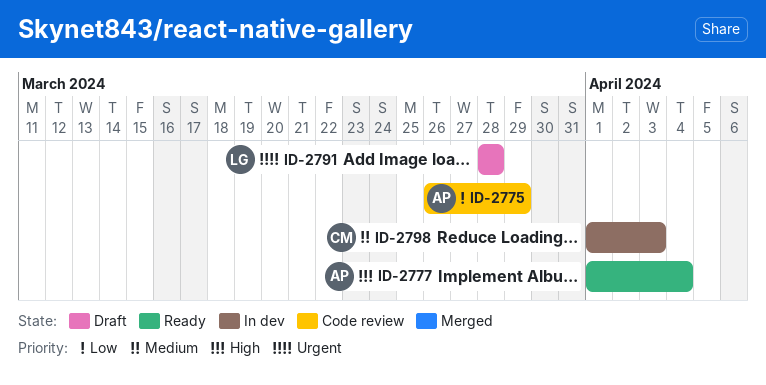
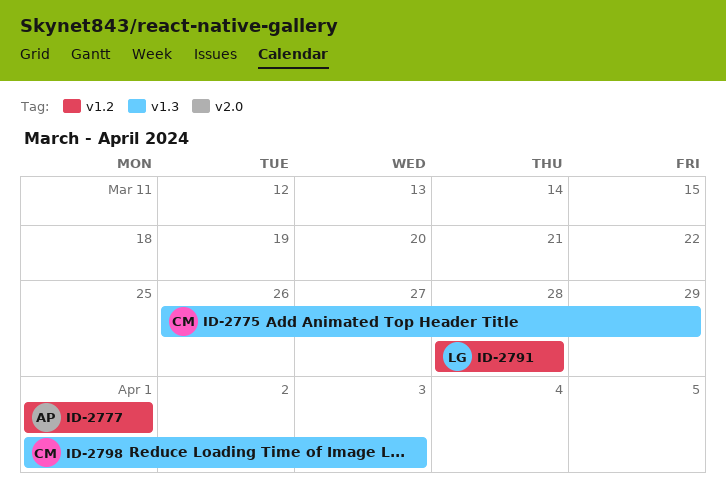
ID-2775, owner: AP -> CM
ID-2777, due: Apr 4 -> Apr 1

